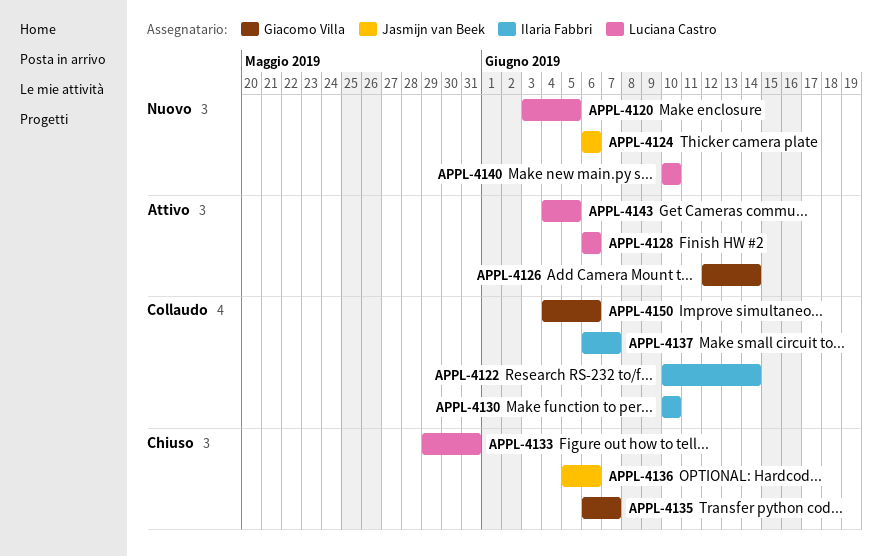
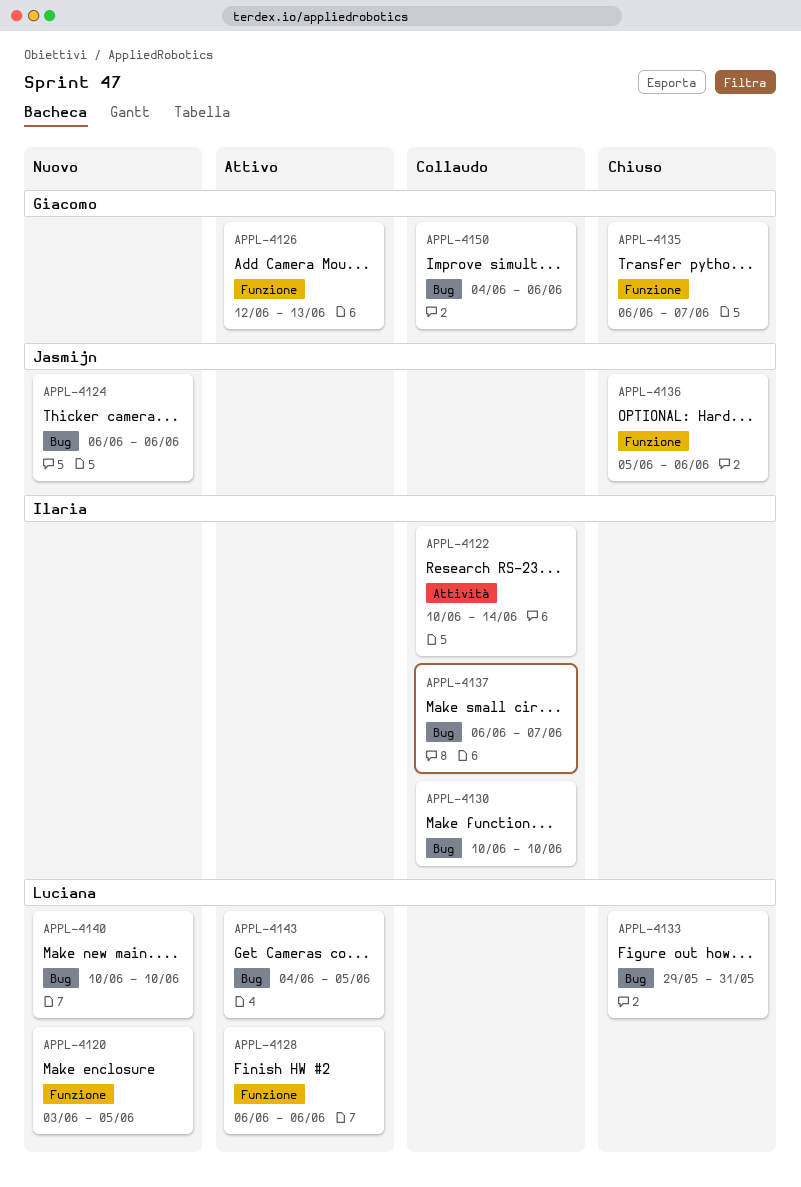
APPL-4126, due: Jun 14 -> Jun 13

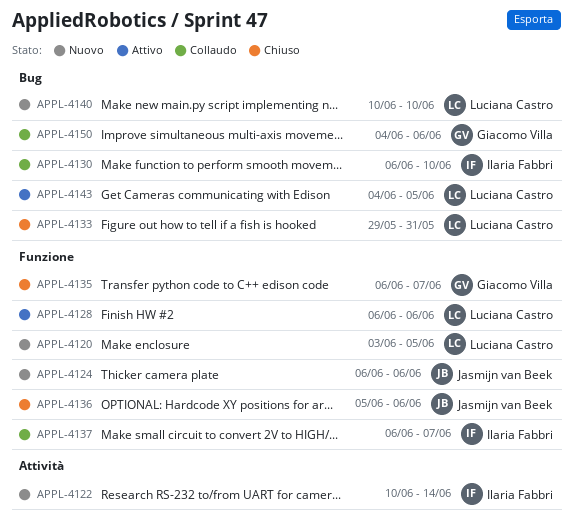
APPL-4122, status: Collaudo -> Nuovo
APPL-4124, label: Bug -> Funzione
APPL-4126: present -> none
APPL-4130, start: Jun 10 -> Jun 6
APPL-4137, label: Bug -> Funzione

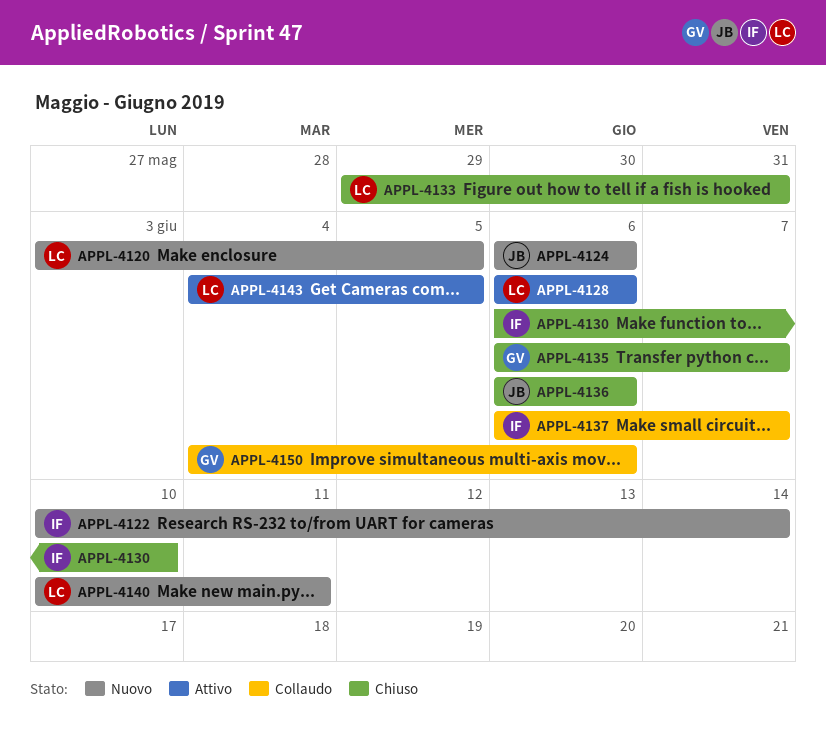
APPL-4130, status: Collaudo -> Chiuso
APPL-4136, start: Jun 5 -> Jun 6
APPL-4140, due: Jun 10 -> Jun 11

